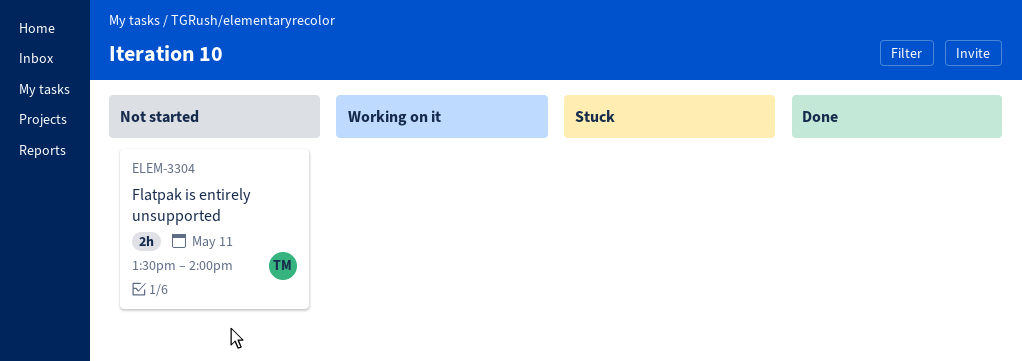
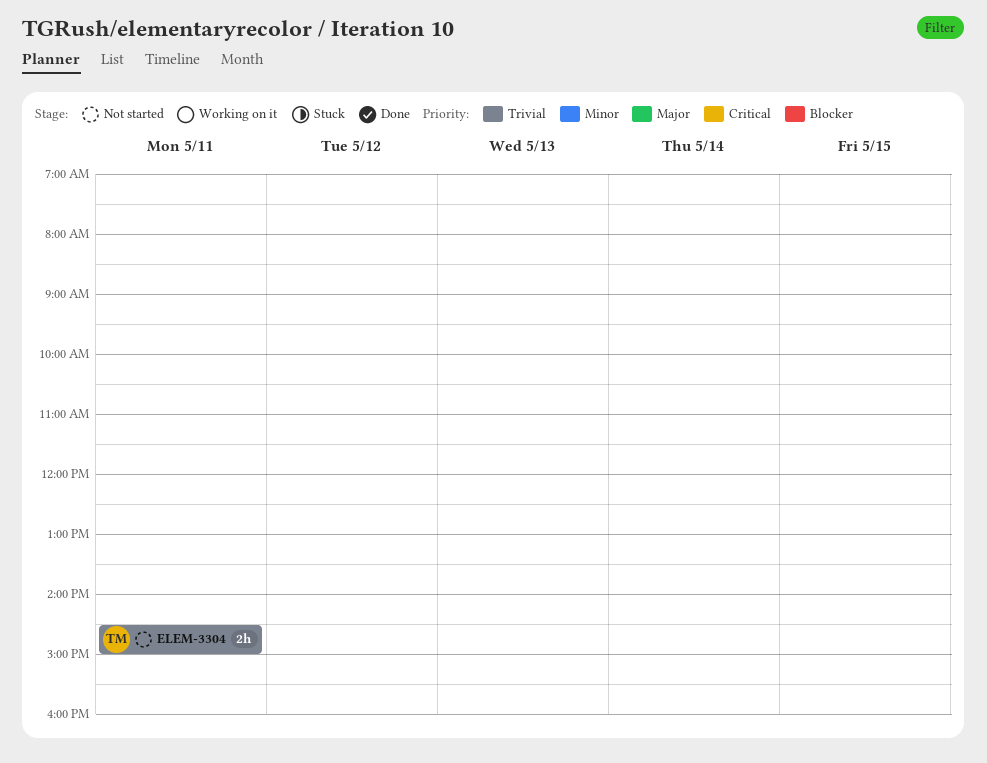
ELEM-3304, begins: 13:30 -> 14:30
ELEM-3304, ends: 14:00 -> 15:00

